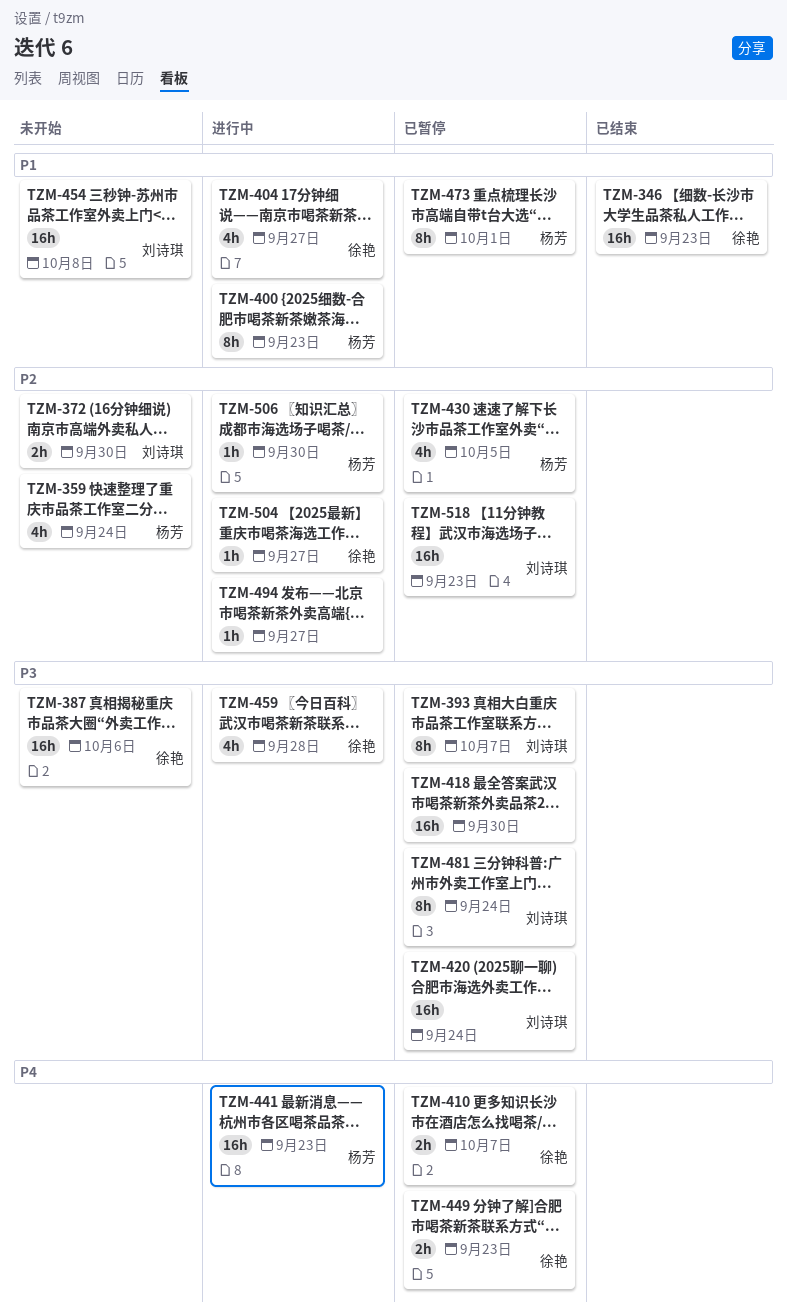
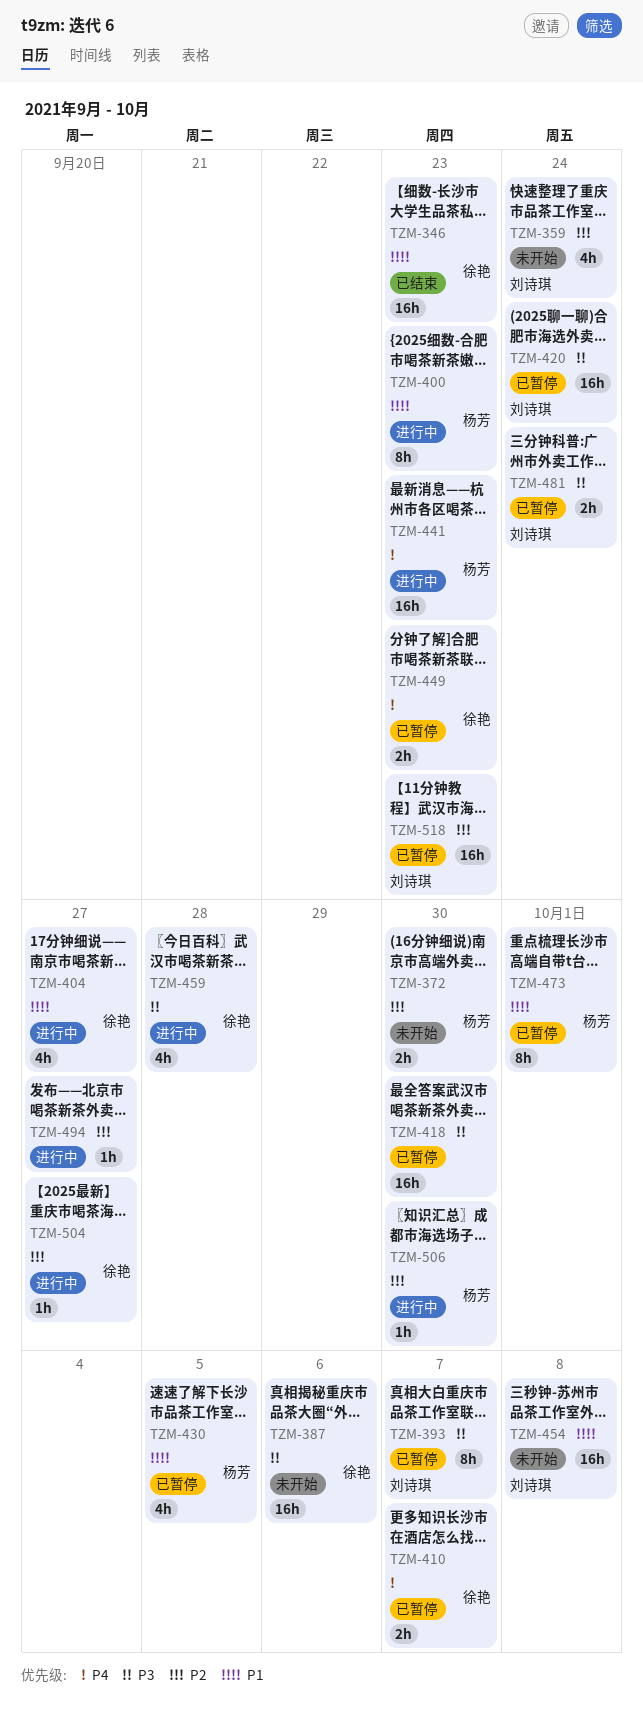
TZM-359, owner: 杨芳 -> 刘诗琪
TZM-372, owner: 刘诗琪 -> 杨芳
TZM-430, priority: P2 -> P1
TZM-481, estimate: 8h -> 2h

